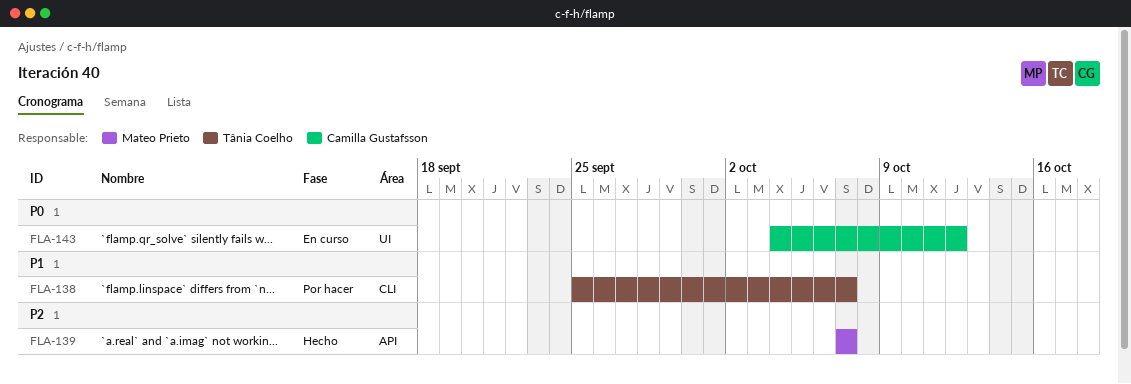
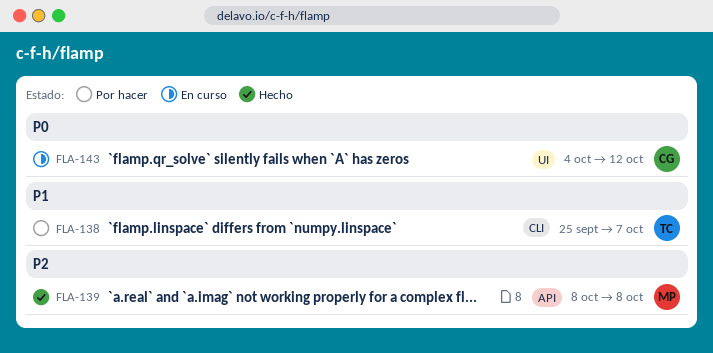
FLA-139, start: Oct 7 -> Oct 8
FLA-139, due: Oct 7 -> Oct 8

